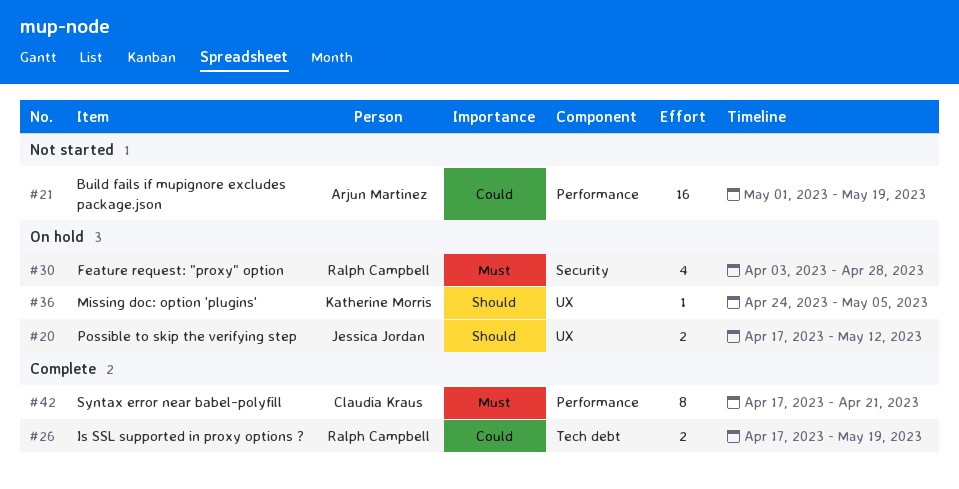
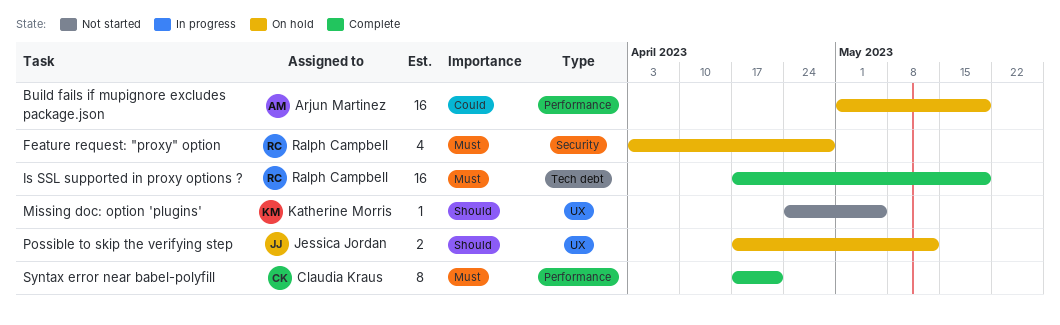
Build fails if mupignore excludes package.json, status: Not started -> On hold
Is SSL supported in proxy options ?, priority: Could -> Must
Is SSL supported in proxy options ?, estimate: 2 -> 16
Missing doc: option 'plugins', status: On hold -> Not started

